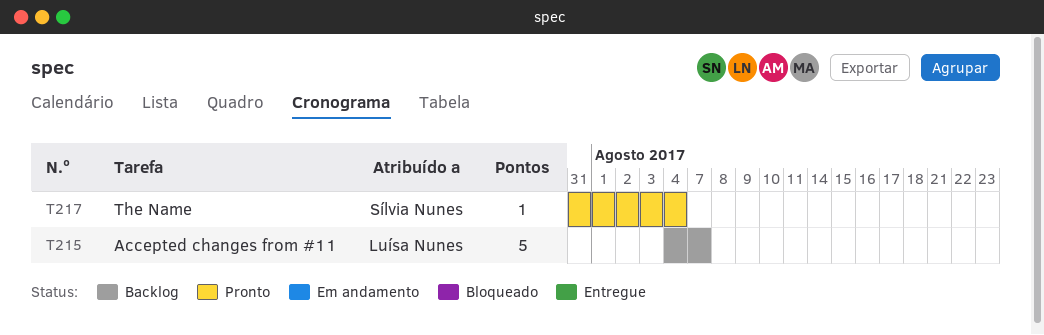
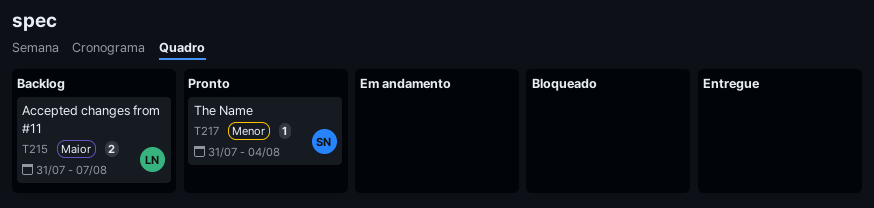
T215, estimate: 5 -> 2
T215, start: Aug 4 -> Jul 31

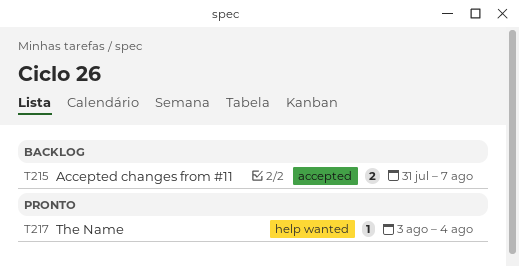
T217, start: Jul 31 -> Aug 3

